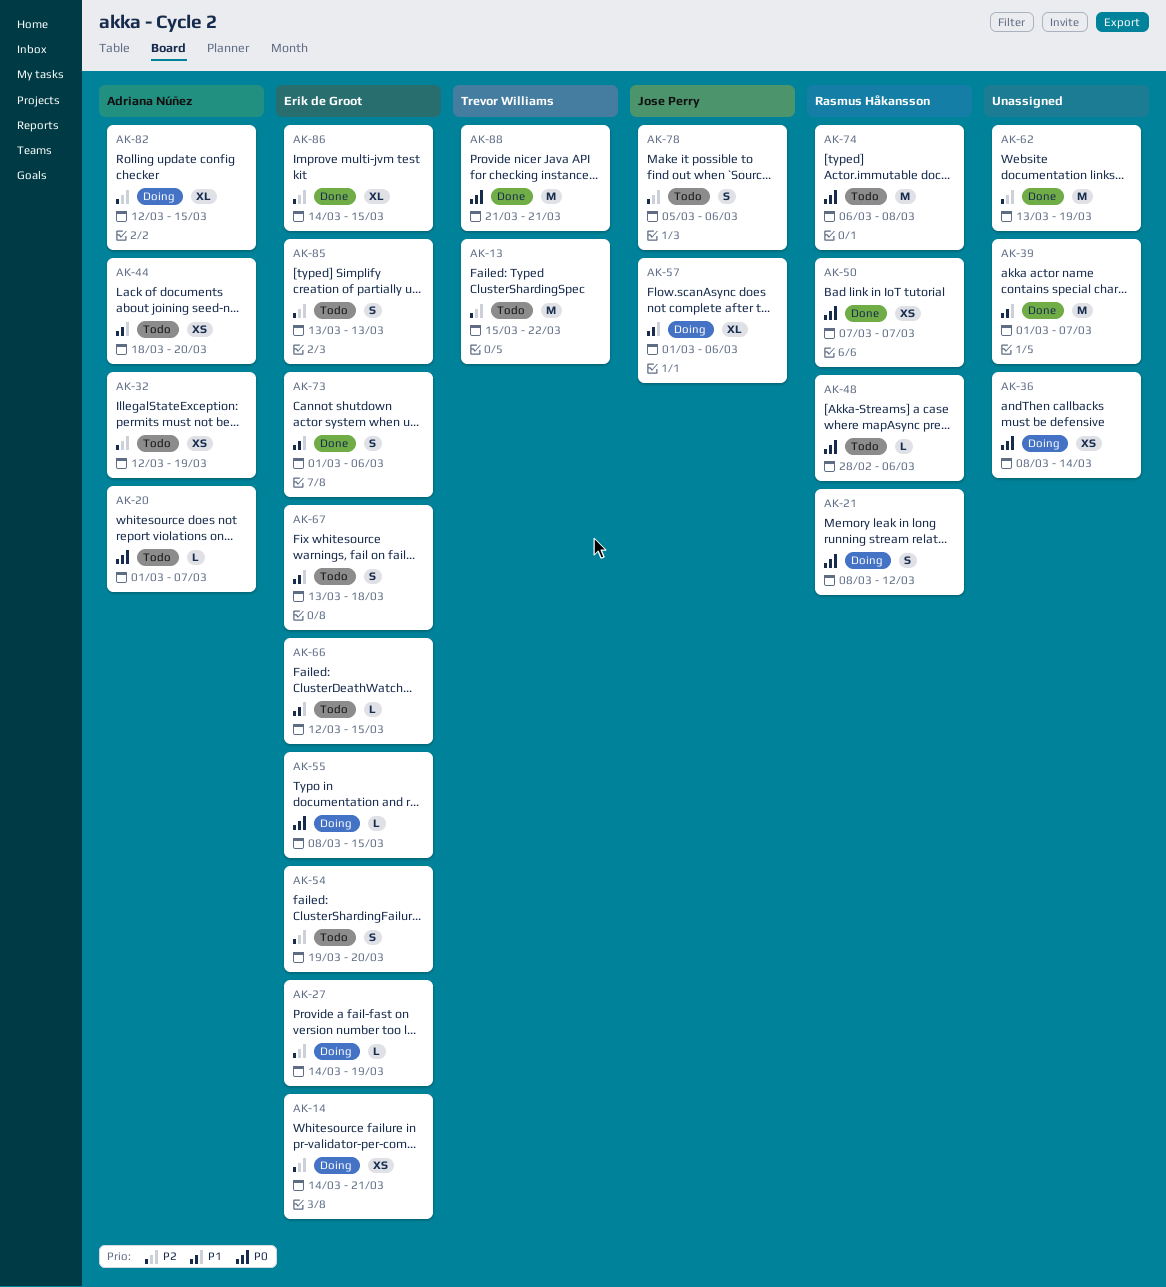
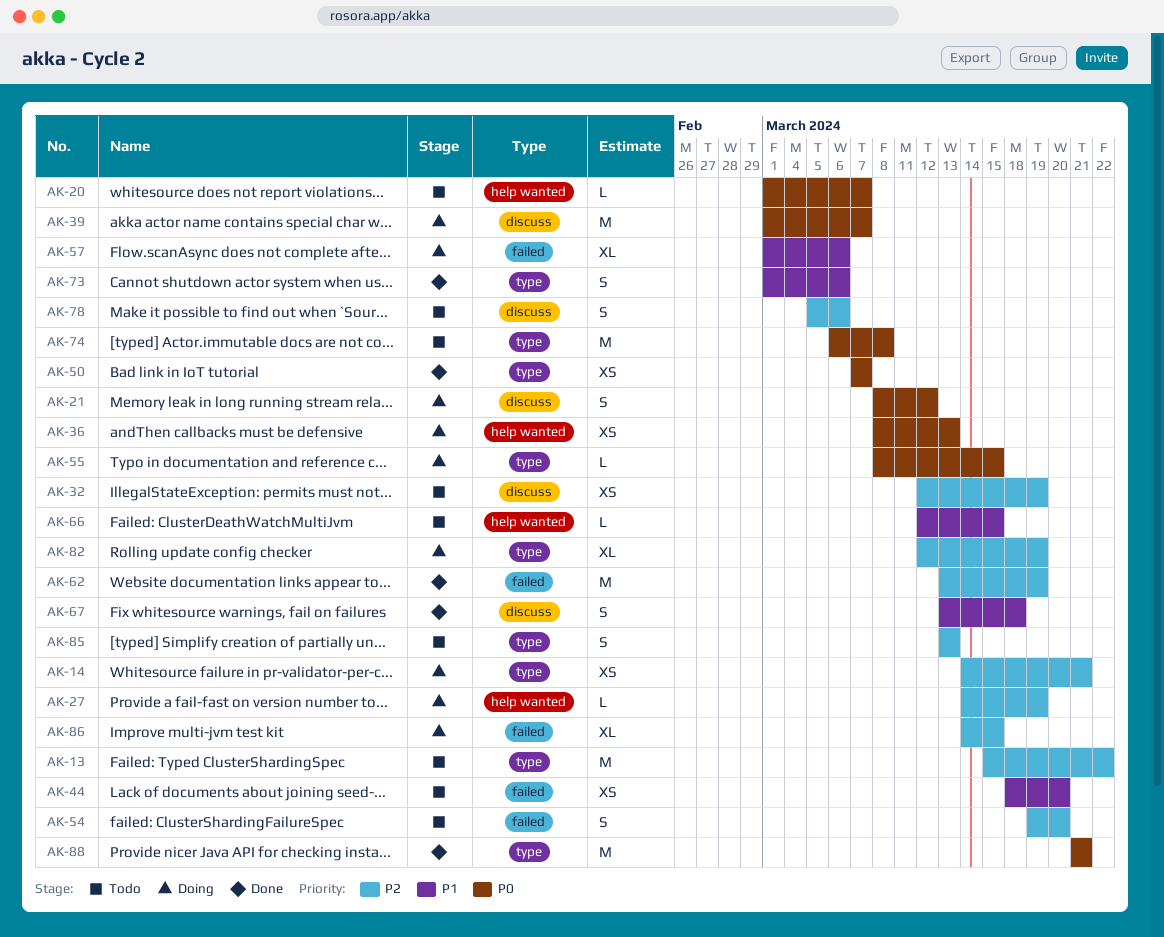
AK-36, due: Mar 14 -> Mar 13
AK-39, status: Done -> Doing
AK-39, priority: P1 -> P0
AK-48: present -> none
AK-67, status: Todo -> Done
AK-82, due: Mar 15 -> Mar 19
AK-86, status: Done -> Doing

